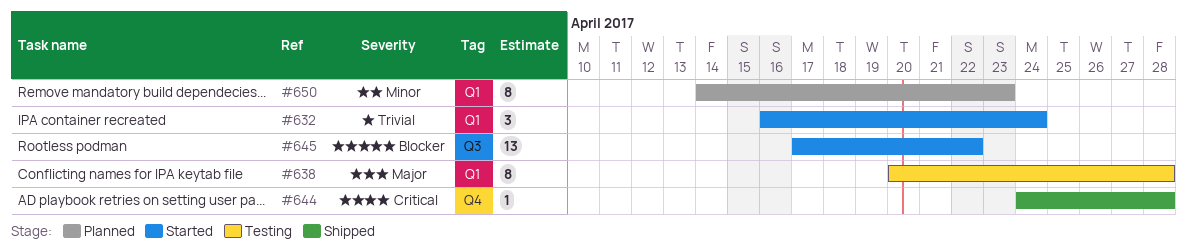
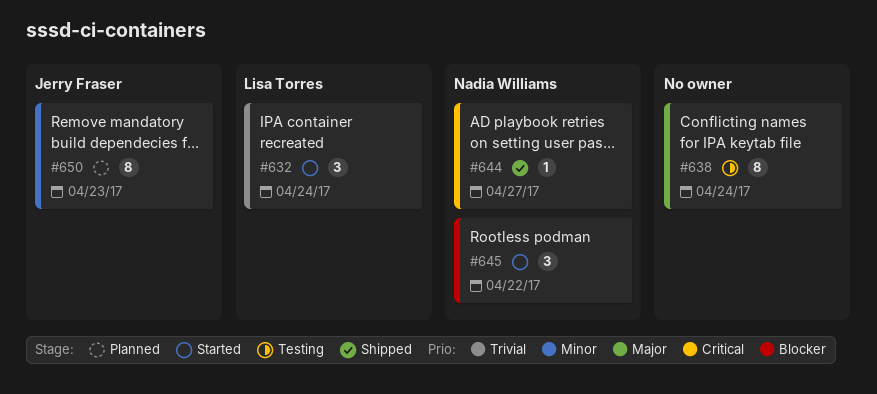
#638, due: Apr 28 -> Apr 24
#644, due: Apr 28 -> Apr 27
#645, estimate: 13 -> 3

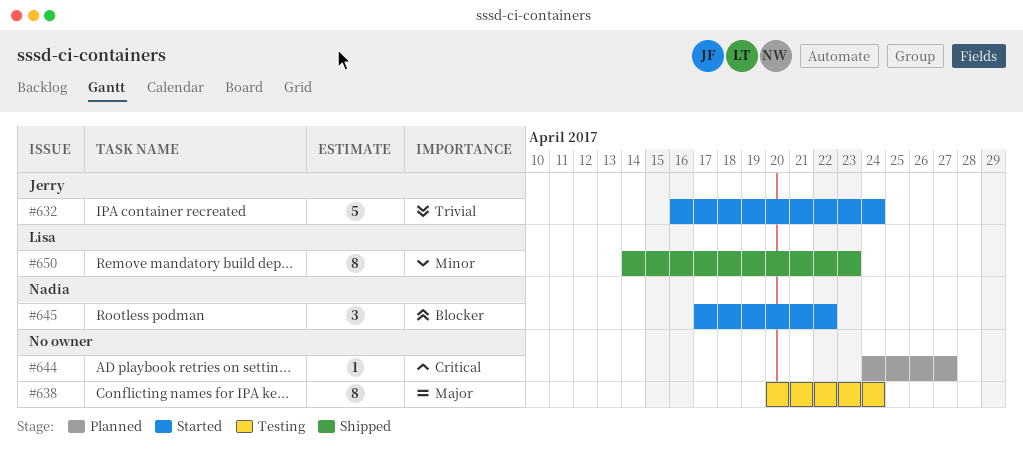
#632, owner: Lisa Torres -> Jerry Fraser
#632, estimate: 3 -> 5
#644, status: Shipped -> Planned
#644, owner: Nadia Williams -> none
#650, status: Planned -> Shipped
#650, owner: Jerry Fraser -> Lisa Torres

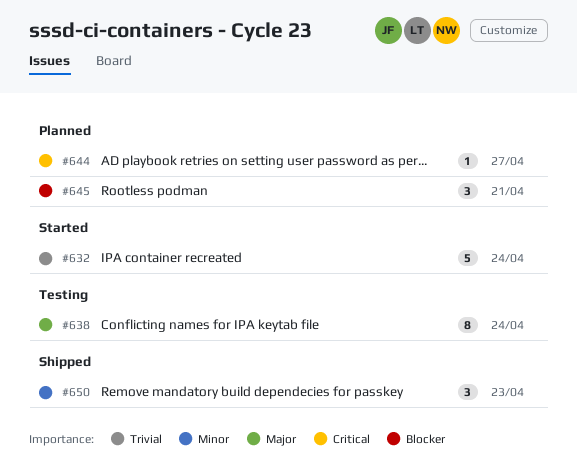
#645, status: Started -> Planned
#645, due: Apr 22 -> Apr 21
#650, estimate: 8 -> 3

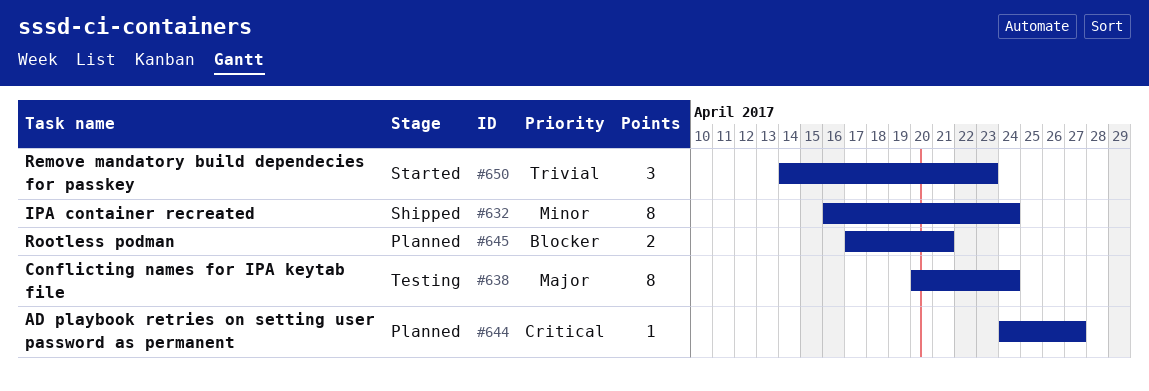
#632, status: Started -> Shipped
#632, priority: Trivial -> Minor
#632, estimate: 5 -> 8
#645, estimate: 3 -> 2
#650, status: Shipped -> Started
#650, priority: Minor -> Trivial

